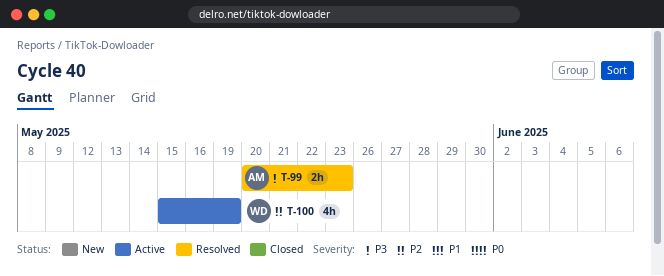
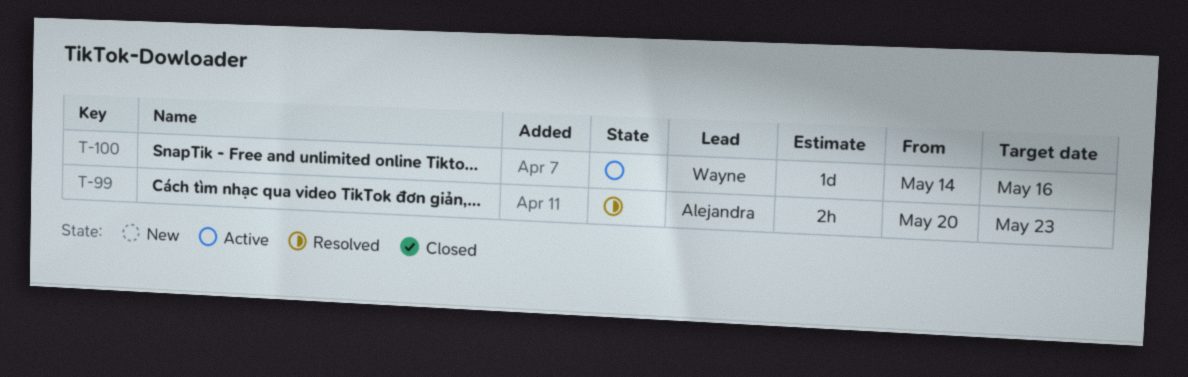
T-100, estimate: 4h -> 1d
T-100, start: May 15 -> May 14
T-100, due: May 19 -> May 16

